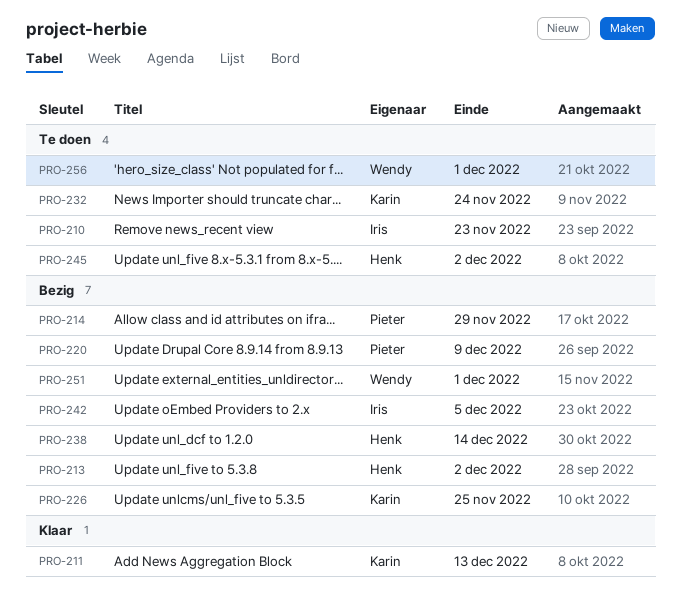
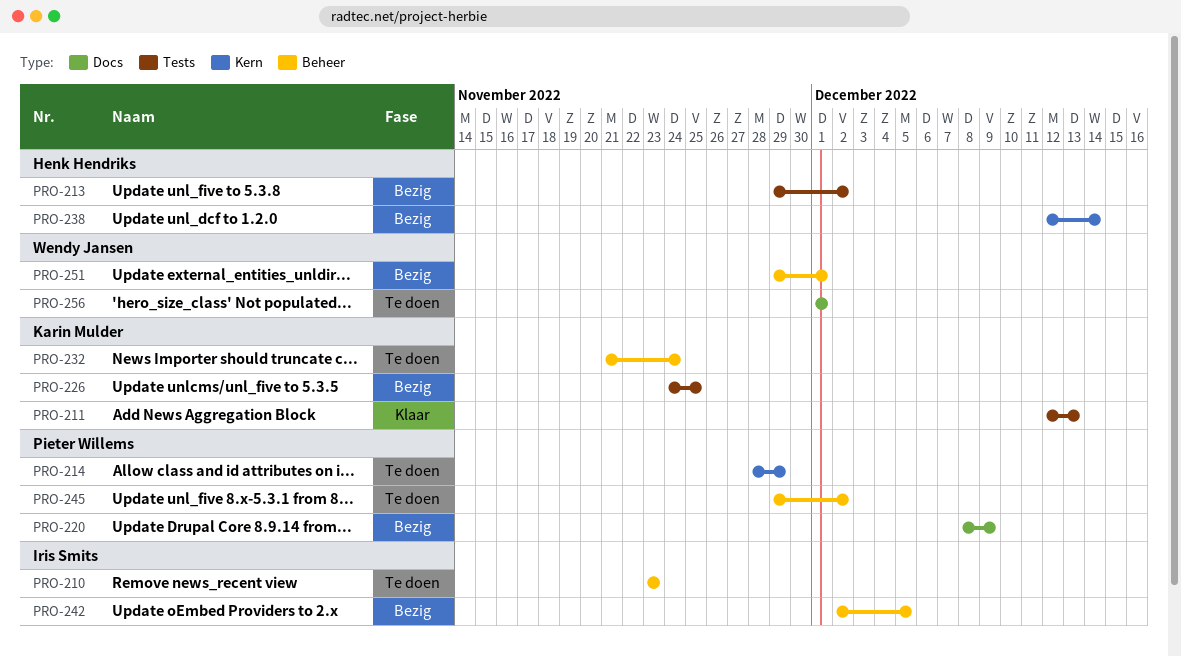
PRO-214, status: Bezig -> Te doen
PRO-245, owner: Henk Hendriks -> Pieter Willems

